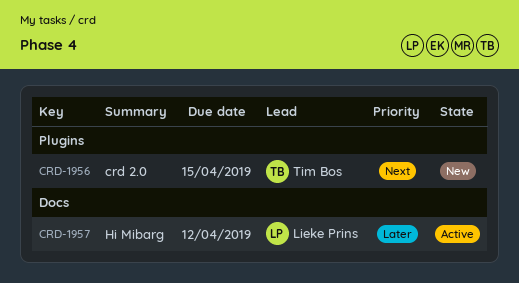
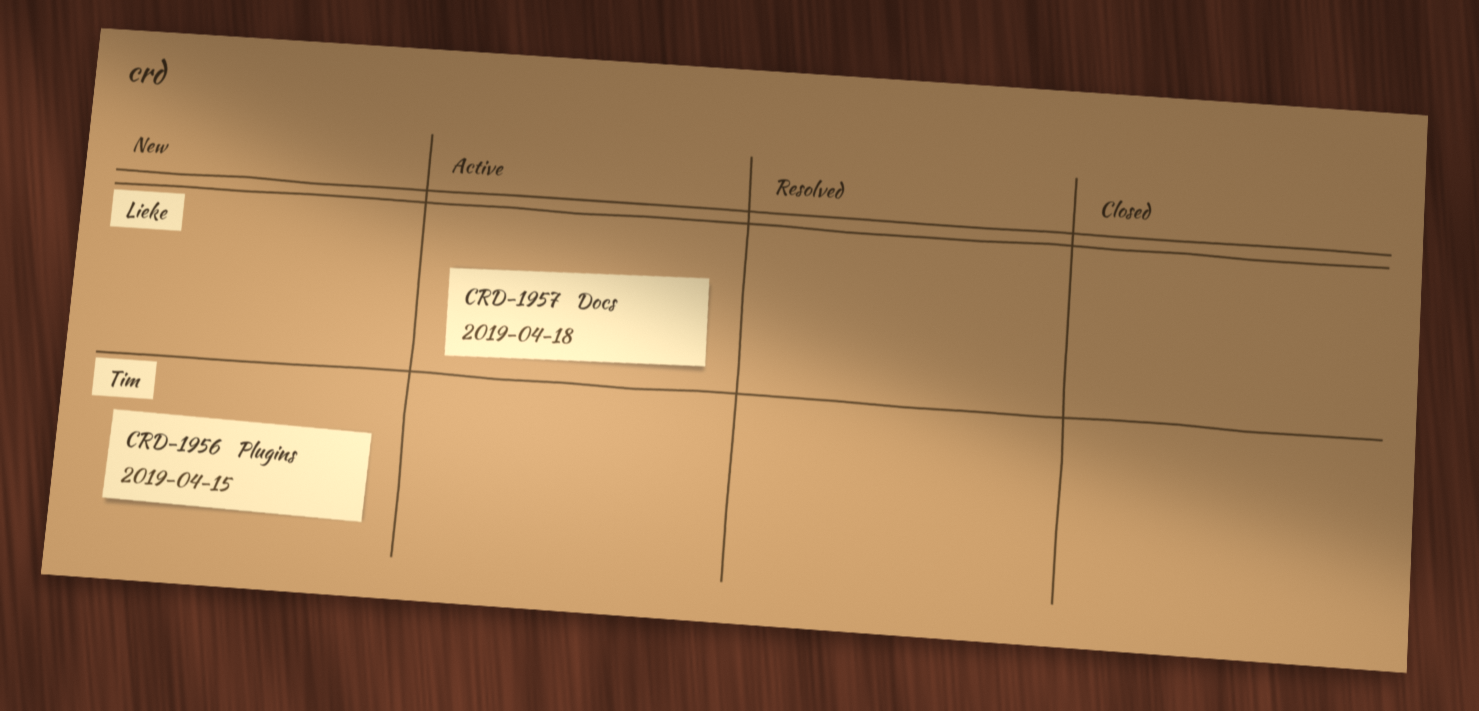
CRD-1957, due: Apr 12 -> Apr 18

